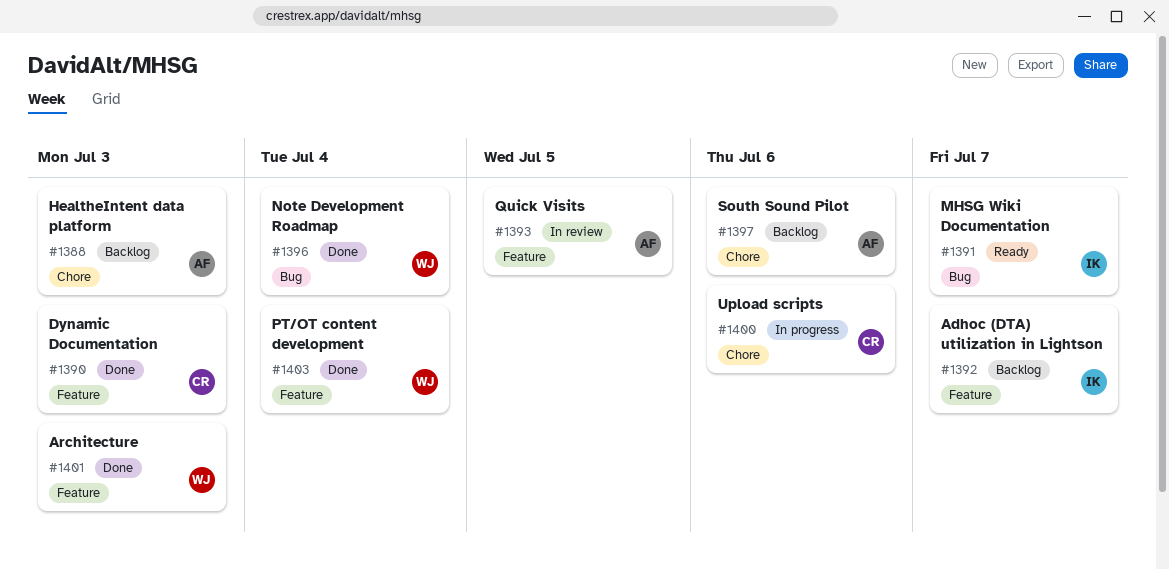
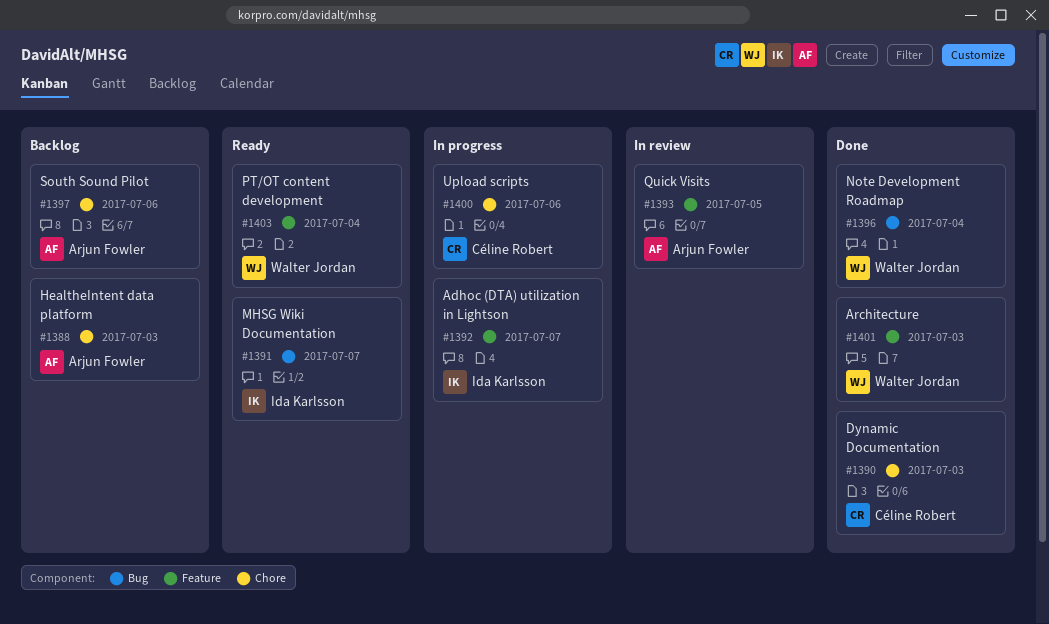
#1390, label: Feature -> Chore
#1392, status: Backlog -> In progress
#1403, status: Done -> Ready

